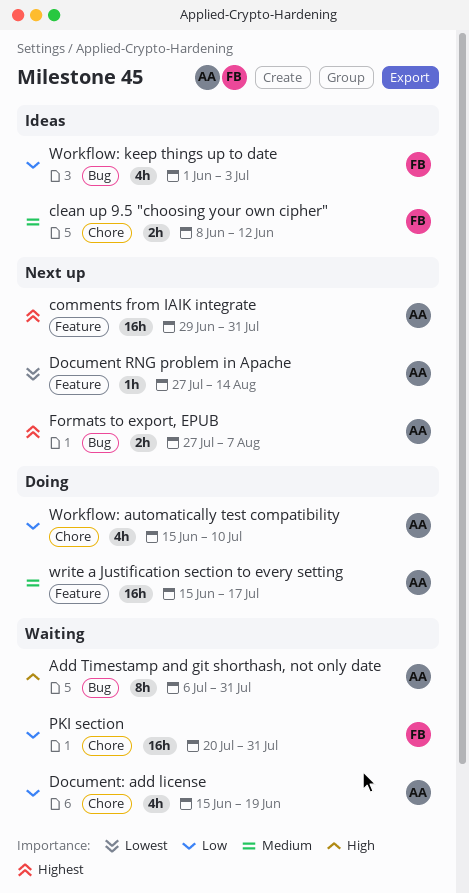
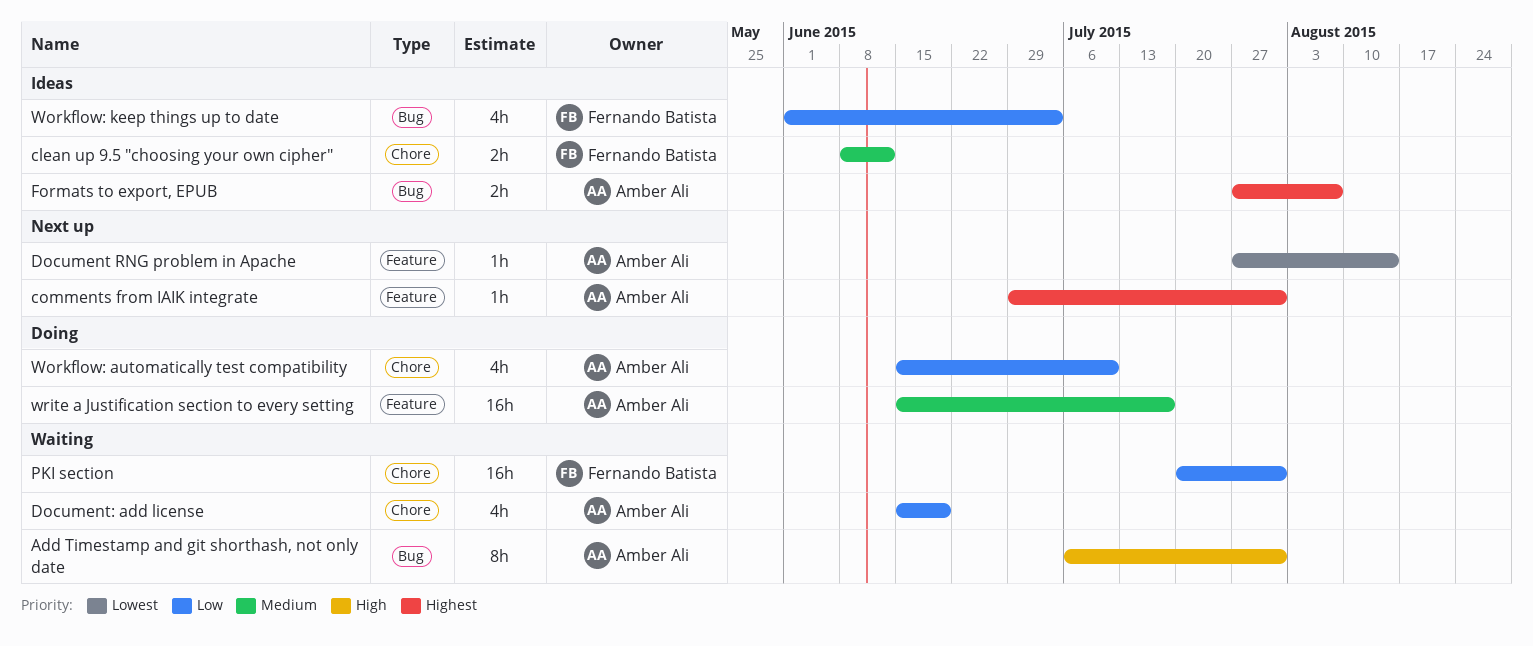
comments from IAIK integrate, estimate: 16h -> 1h
Formats to export, EPUB, status: Next up -> Ideas

